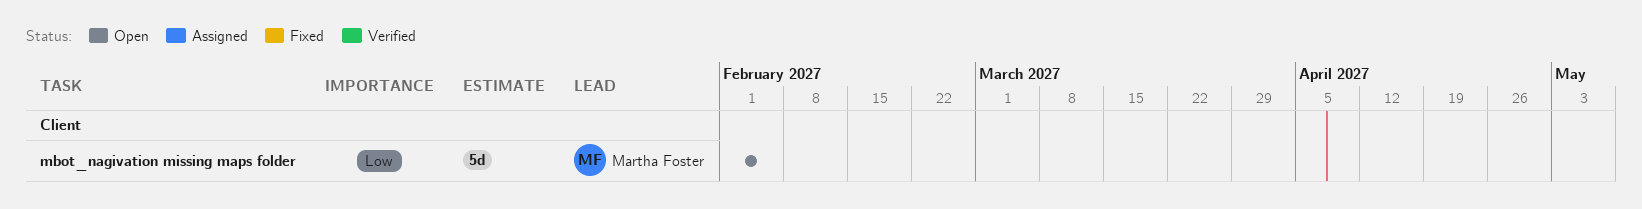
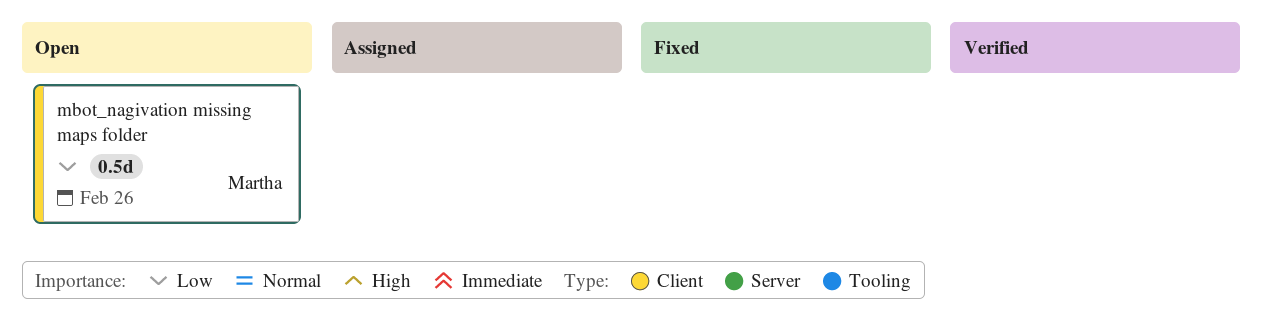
mbot_nagivation missing maps folder, estimate: 5d -> 0.5d
mbot_nagivation missing maps folder, due: Feb 5 -> Feb 26

